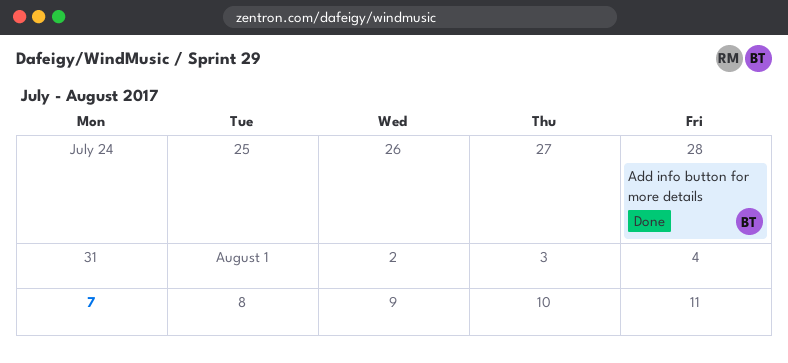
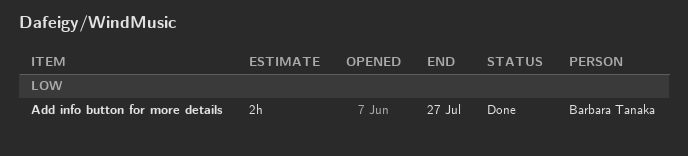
Add info button for more details, due: Jul 28 -> Jul 27

